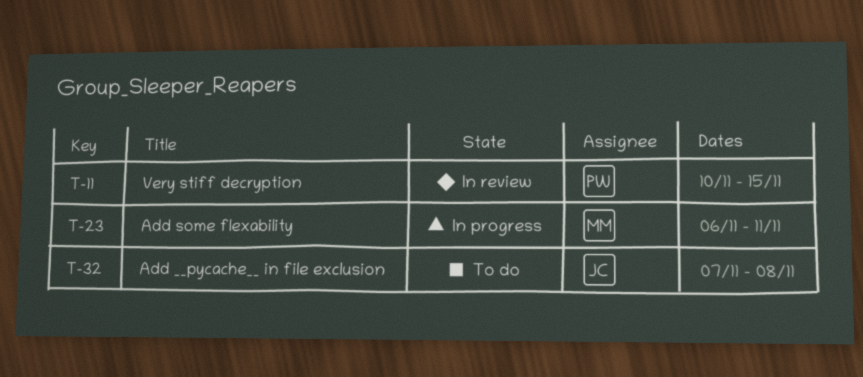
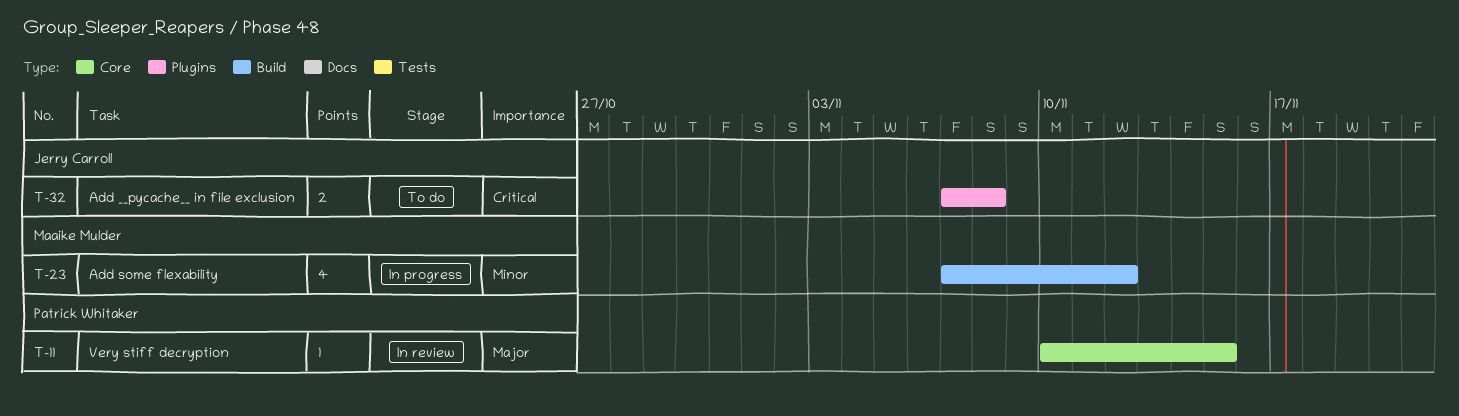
T-23, start: Nov 6 -> Nov 7
T-23, due: Nov 11 -> Nov 12

